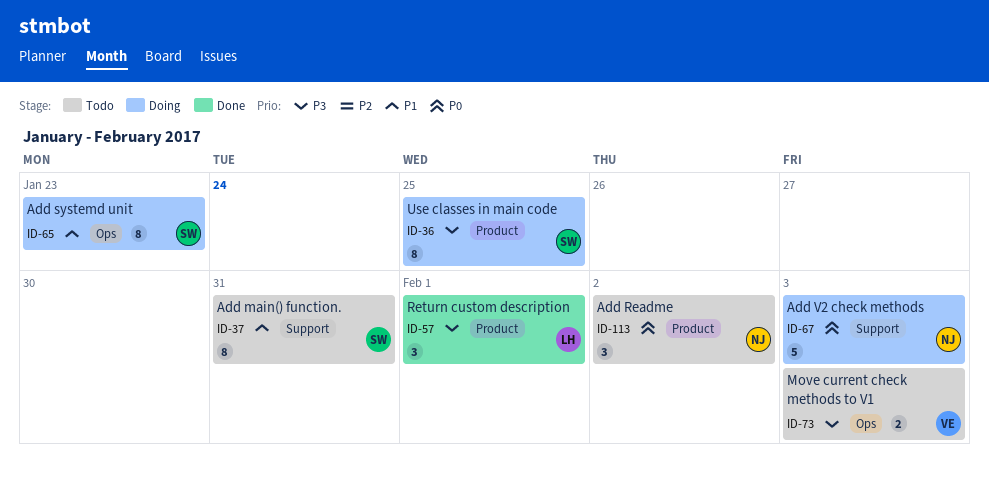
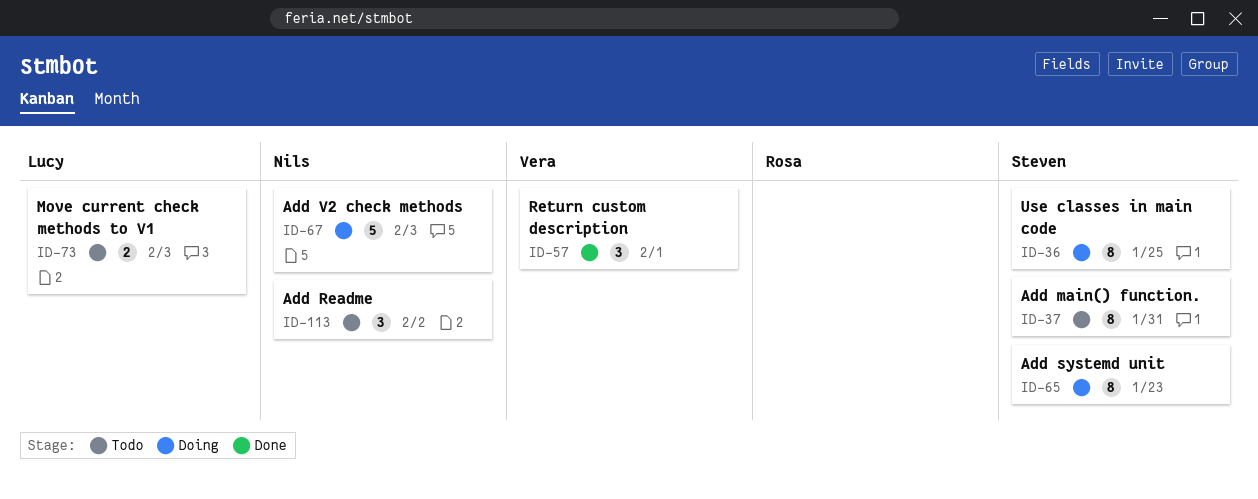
ID-57, owner: Lucy -> Vera
ID-73, owner: Vera -> Lucy

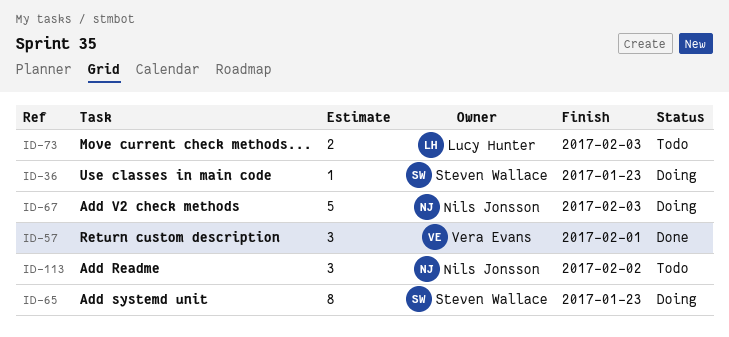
ID-36, estimate: 8 -> 1
ID-36, due: Jan 25 -> Jan 23
ID-37: present -> none

